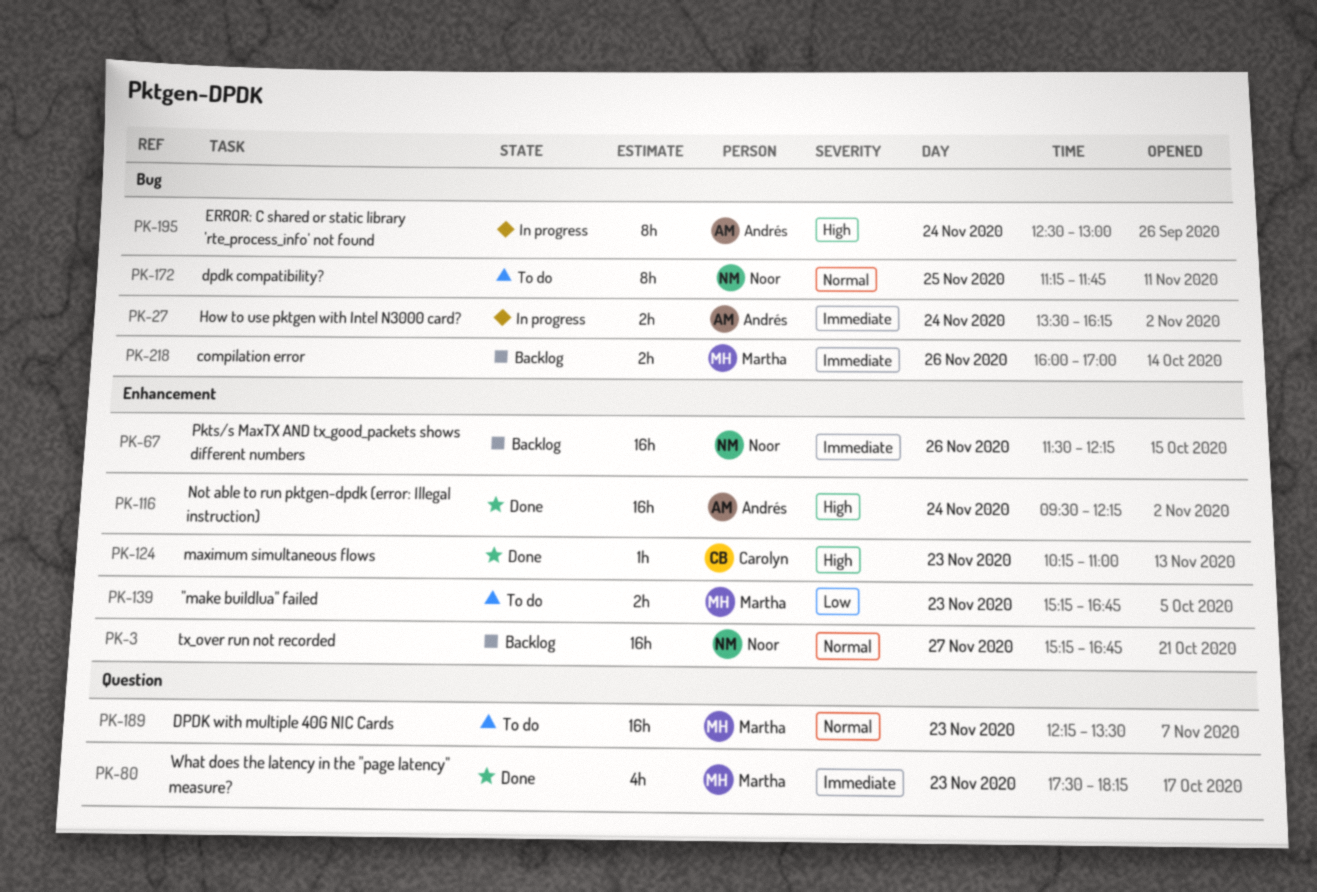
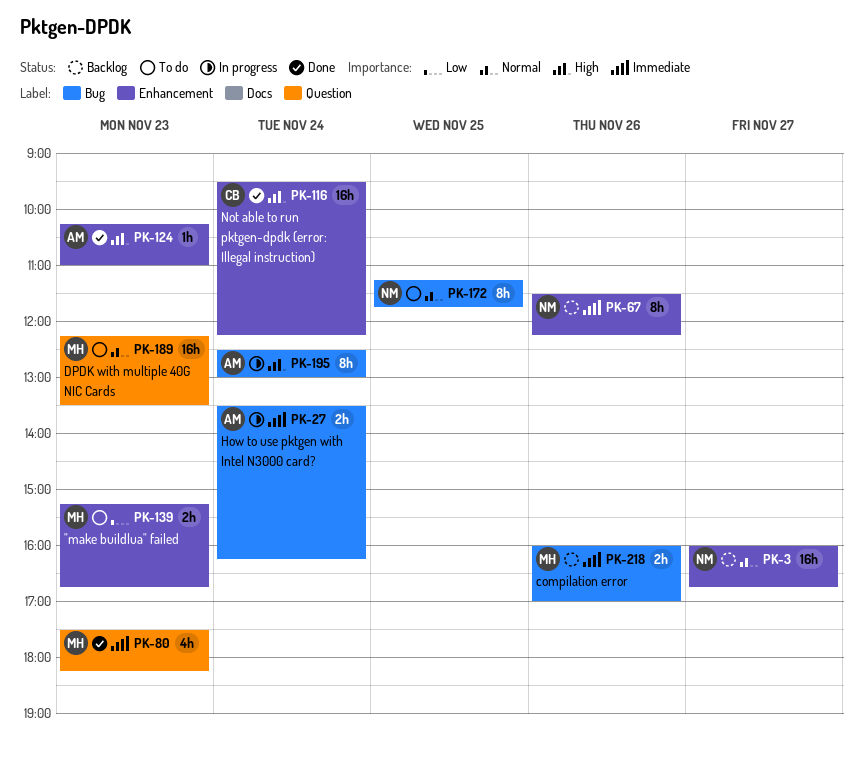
PK-3, begins: 15:15 -> 16:00
PK-67, estimate: 16h -> 8h
PK-116, owner: Andrés -> Carolyn
PK-124, owner: Carolyn -> Andrés

